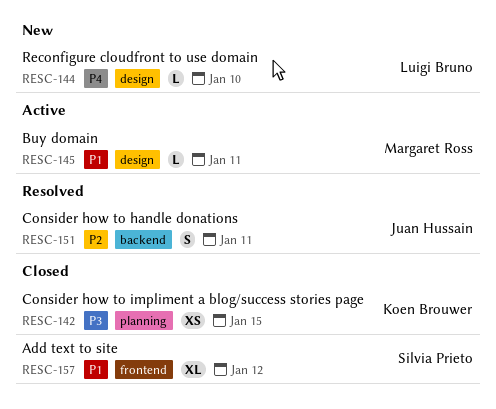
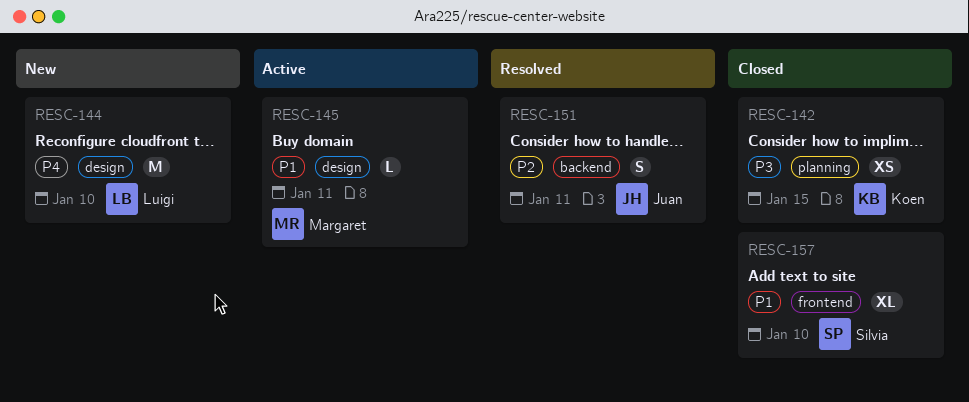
RESC-144, estimate: L -> M
RESC-157, due: Jan 12 -> Jan 10

